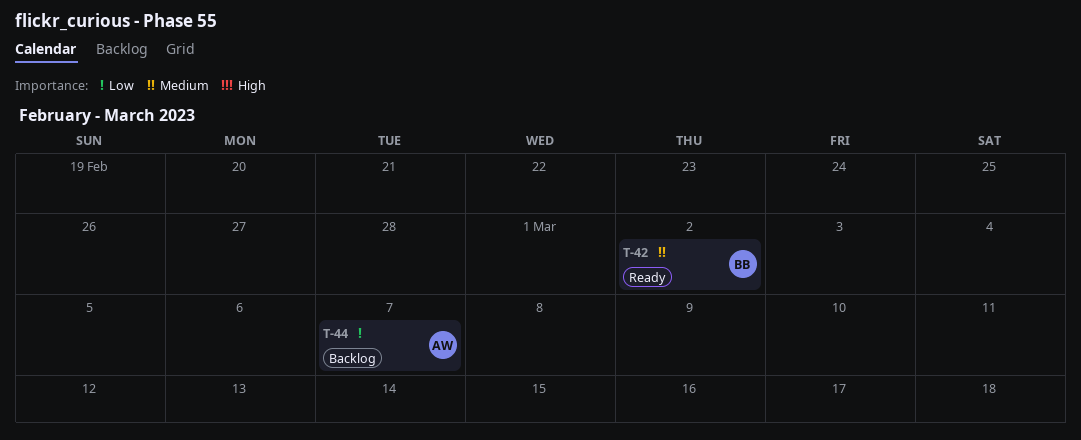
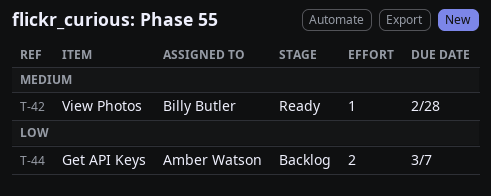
T-42, due: Mar 2 -> Feb 28

